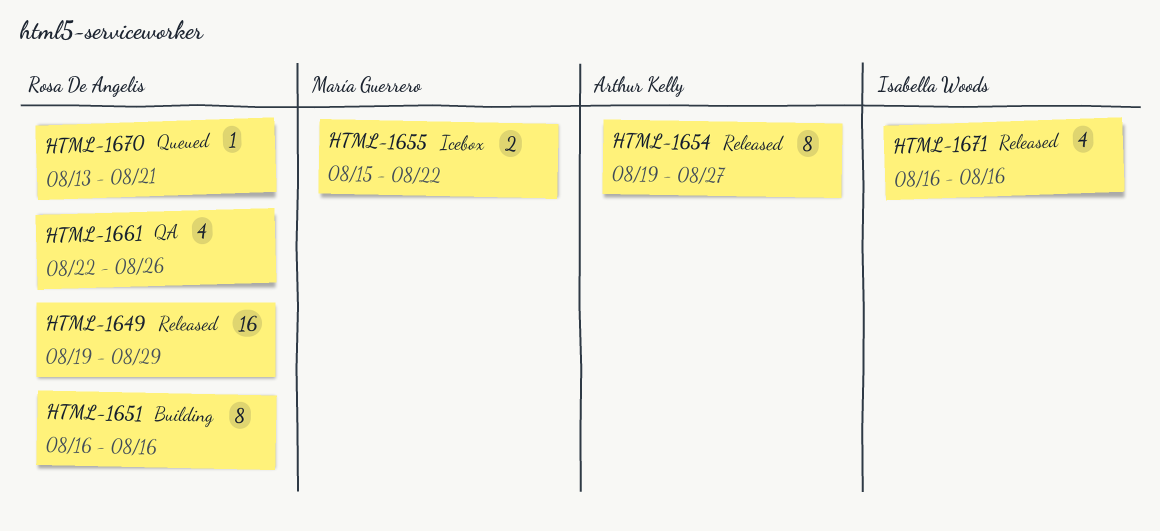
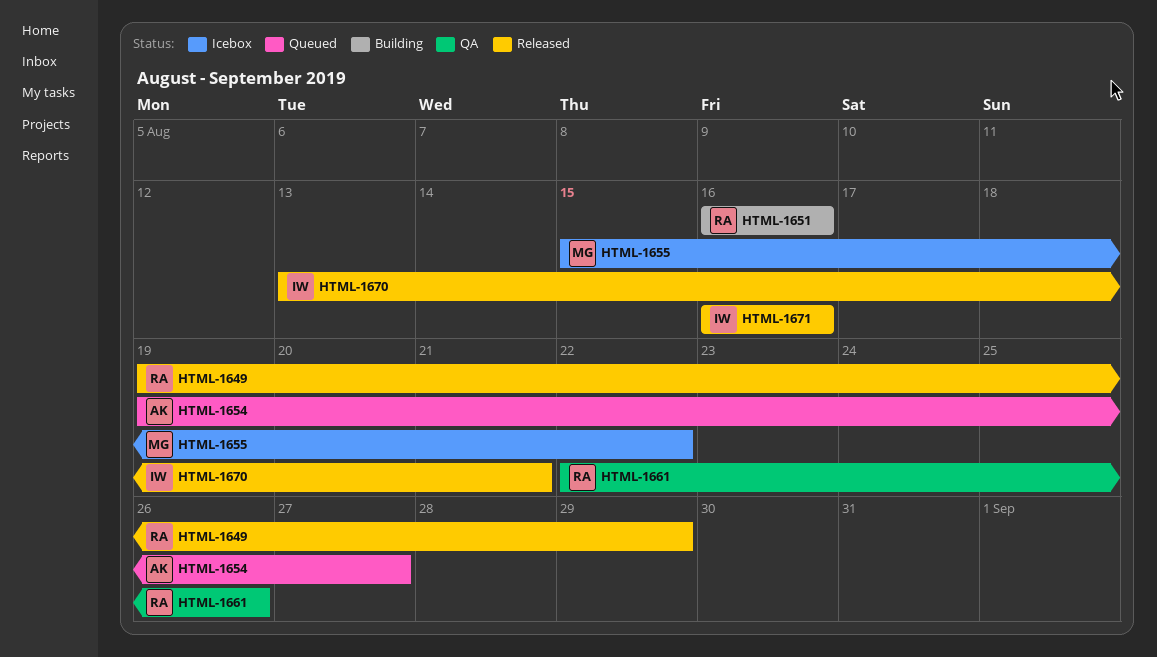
HTML-1654, status: Released -> Queued
HTML-1670, status: Queued -> Released
HTML-1670, owner: Rosa De Angelis -> Isabella Woods

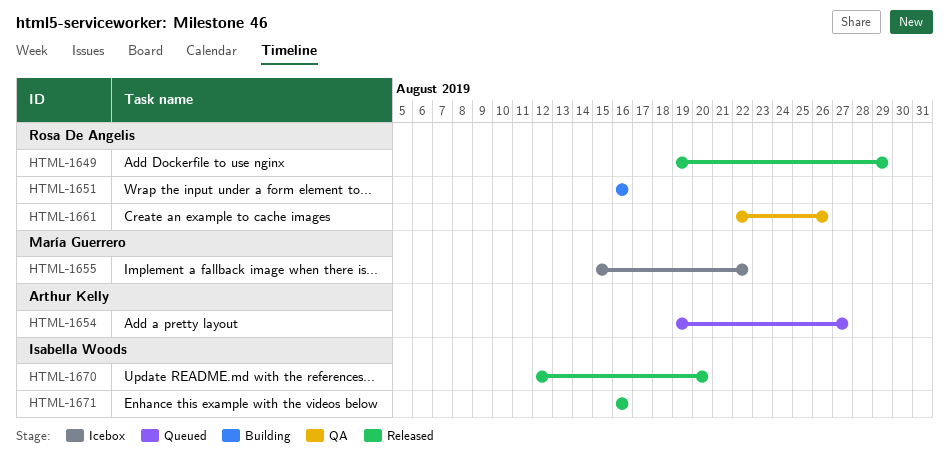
HTML-1670, start: Aug 13 -> Aug 12
HTML-1670, due: Aug 21 -> Aug 20

